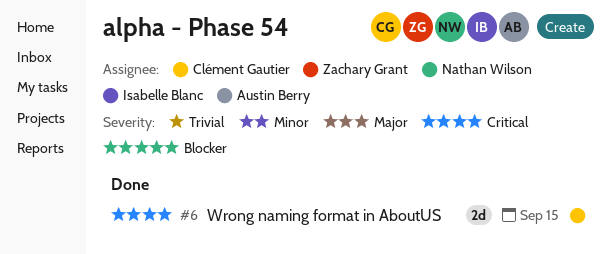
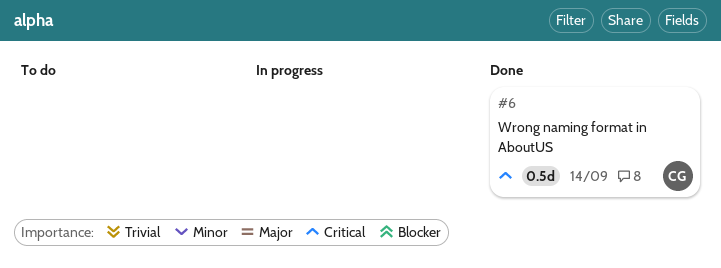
#6, estimate: 2d -> 0.5d
#6, due: Sep 15 -> Sep 14

